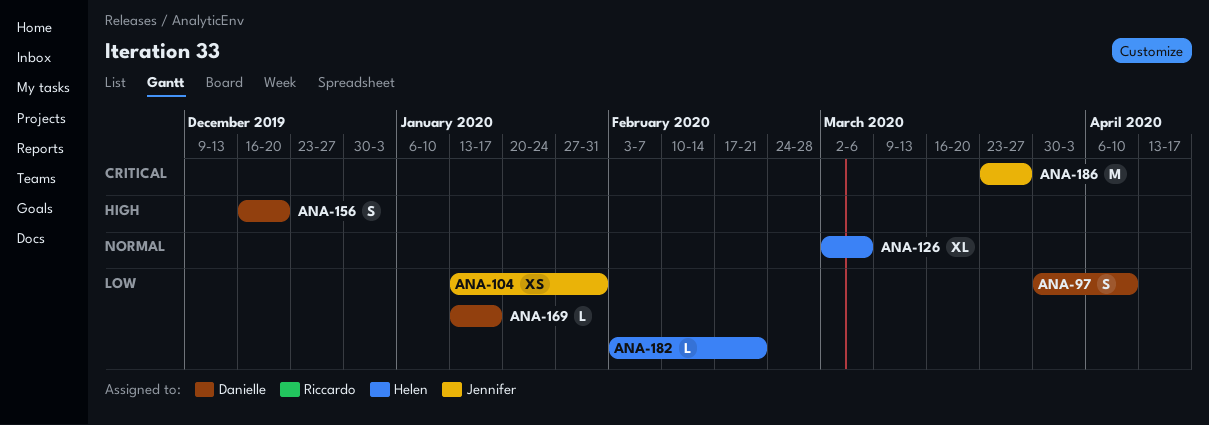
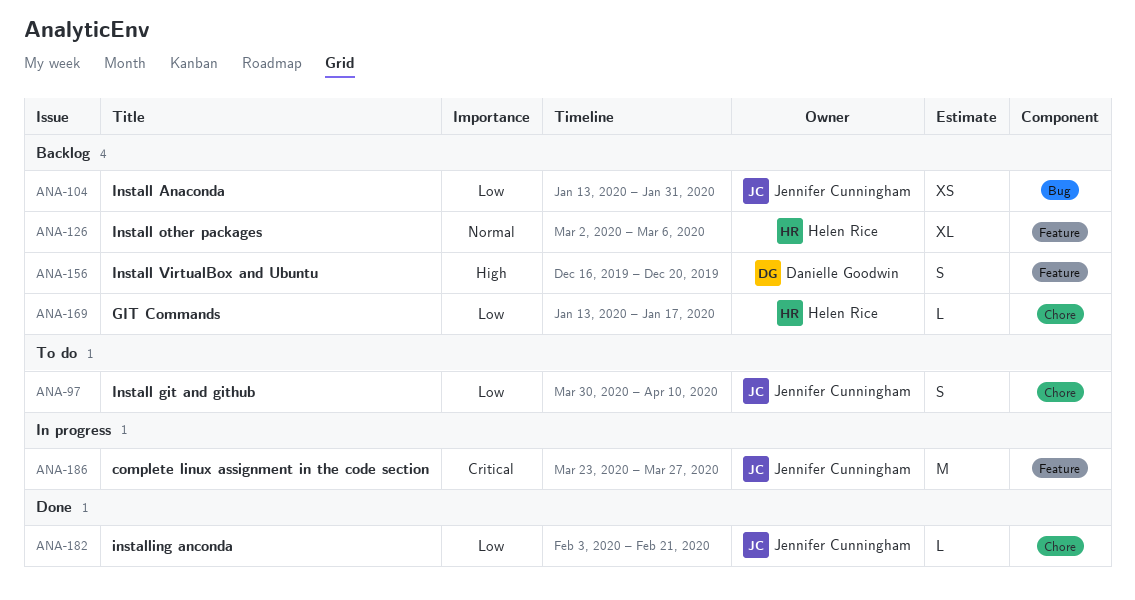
ANA-97, owner: Danielle Goodwin -> Jennifer Cunningham
ANA-169, owner: Danielle Goodwin -> Helen Rice
ANA-182, owner: Helen Rice -> Jennifer Cunningham

